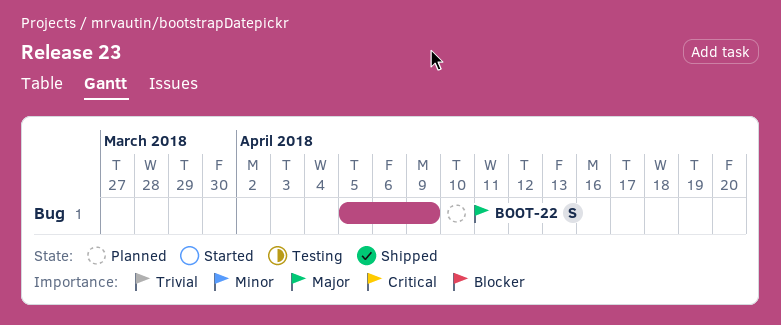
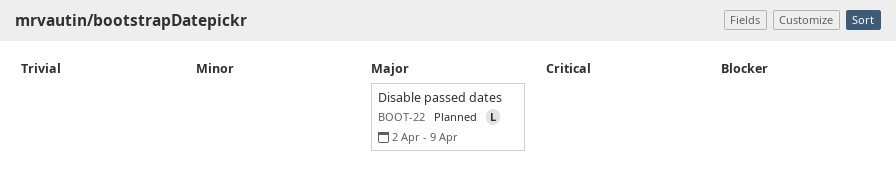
BOOT-22, estimate: S -> L
BOOT-22, start: Apr 5 -> Apr 2

